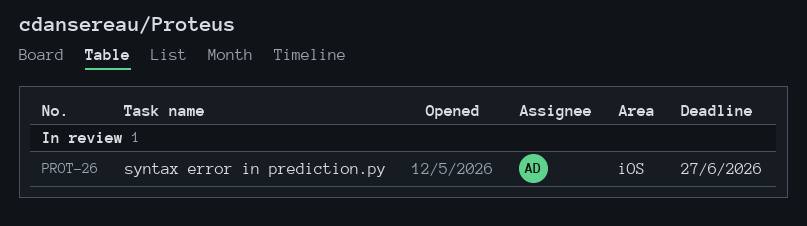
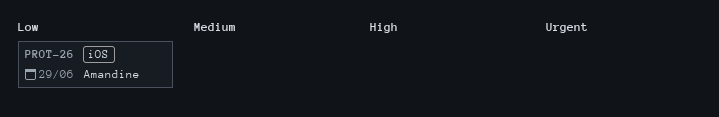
PROT-26, due: Jun 27 -> Jun 29

